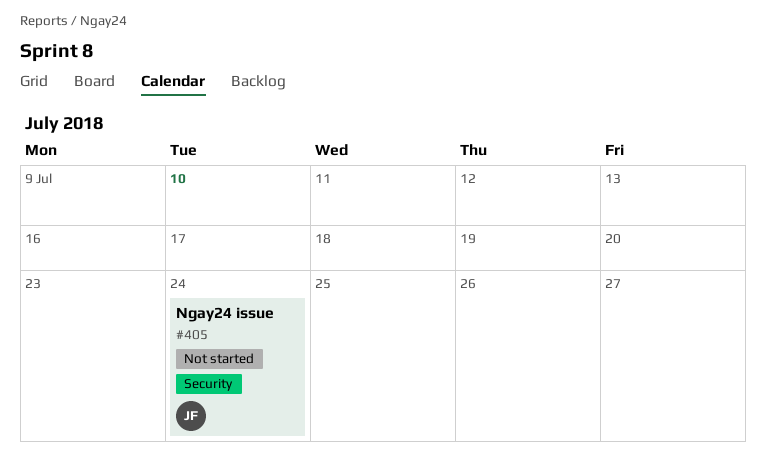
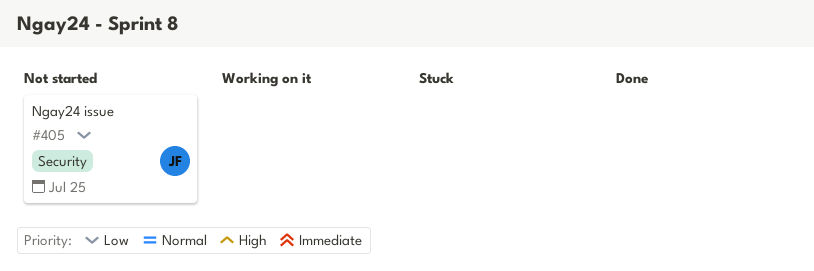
#405, due: Jul 24 -> Jul 25

